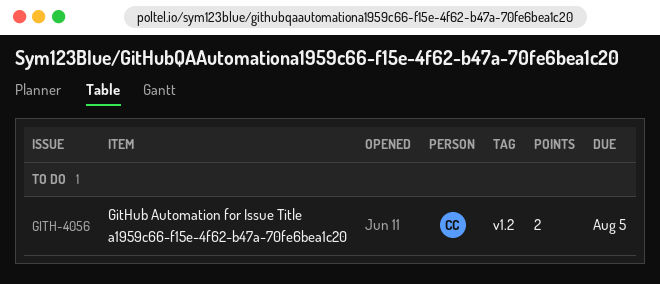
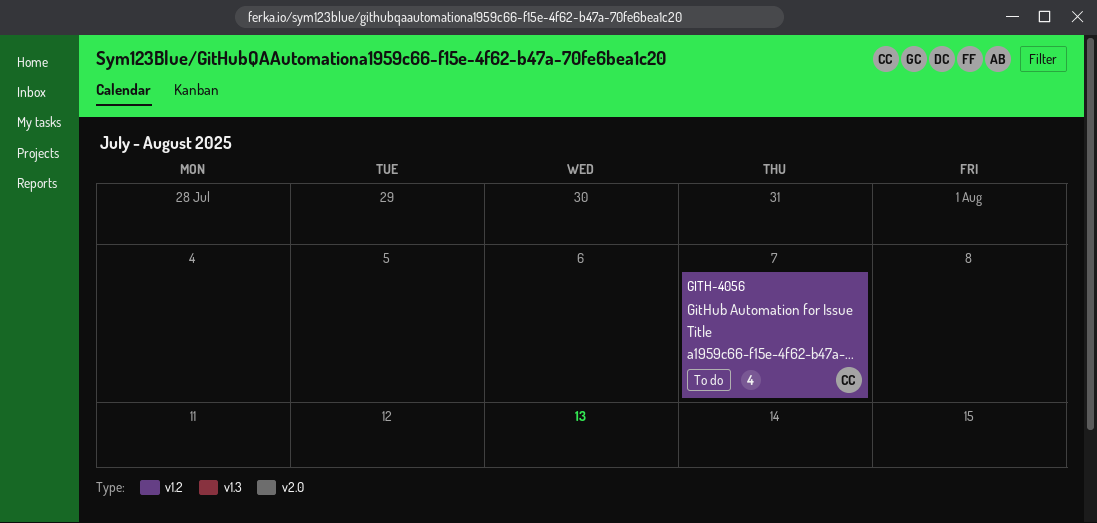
GITH-4056, estimate: 2 -> 4
GITH-4056, due: Aug 5 -> Aug 7

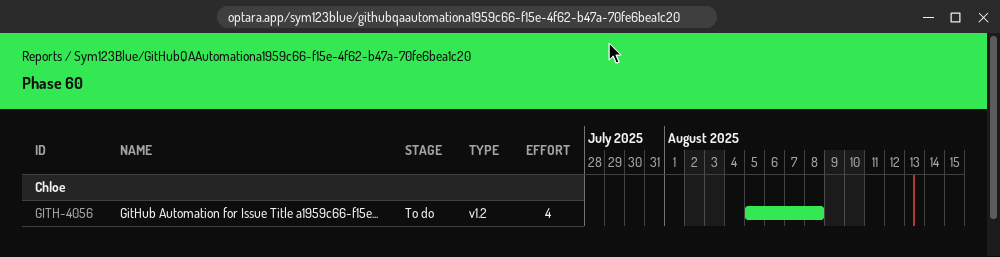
GITH-4056, due: Aug 7 -> Aug 8

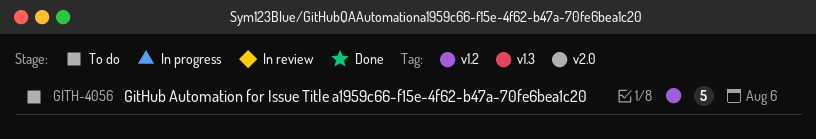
GITH-4056, estimate: 4 -> 5
GITH-4056, due: Aug 8 -> Aug 6

